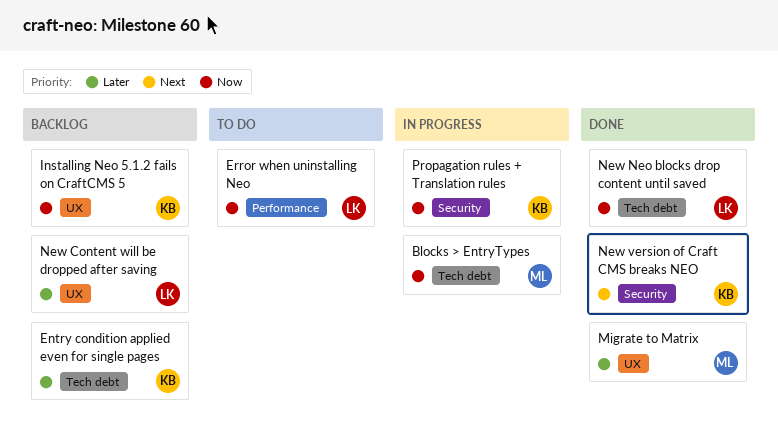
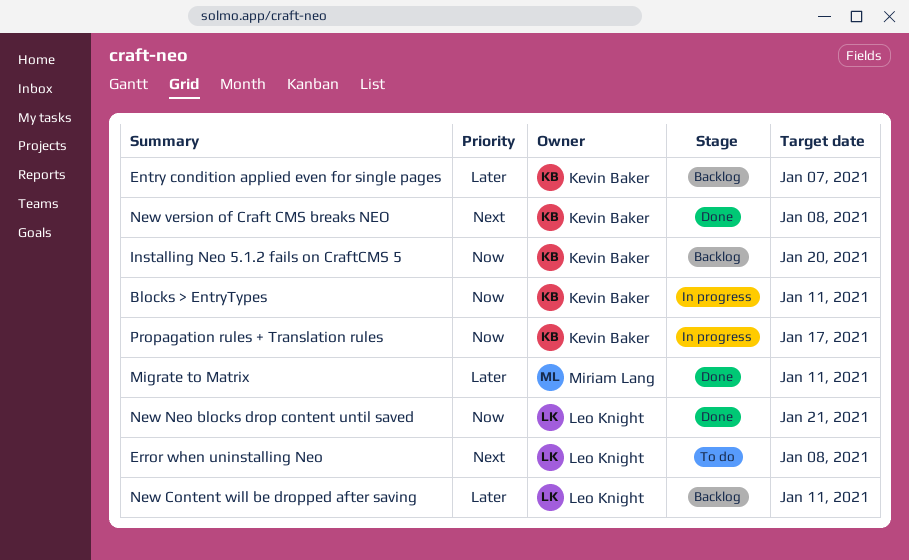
Blocks > EntryTypes, owner: Miriam Lang -> Kevin Baker
Error when uninstalling Neo, priority: Now -> Next

